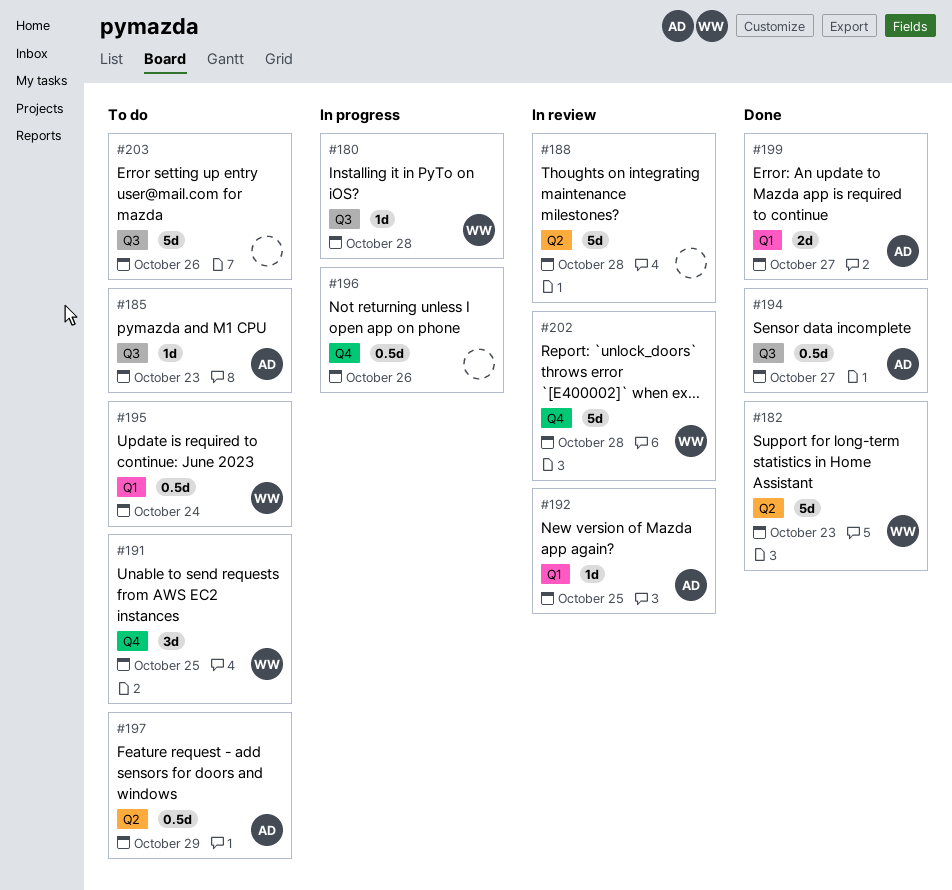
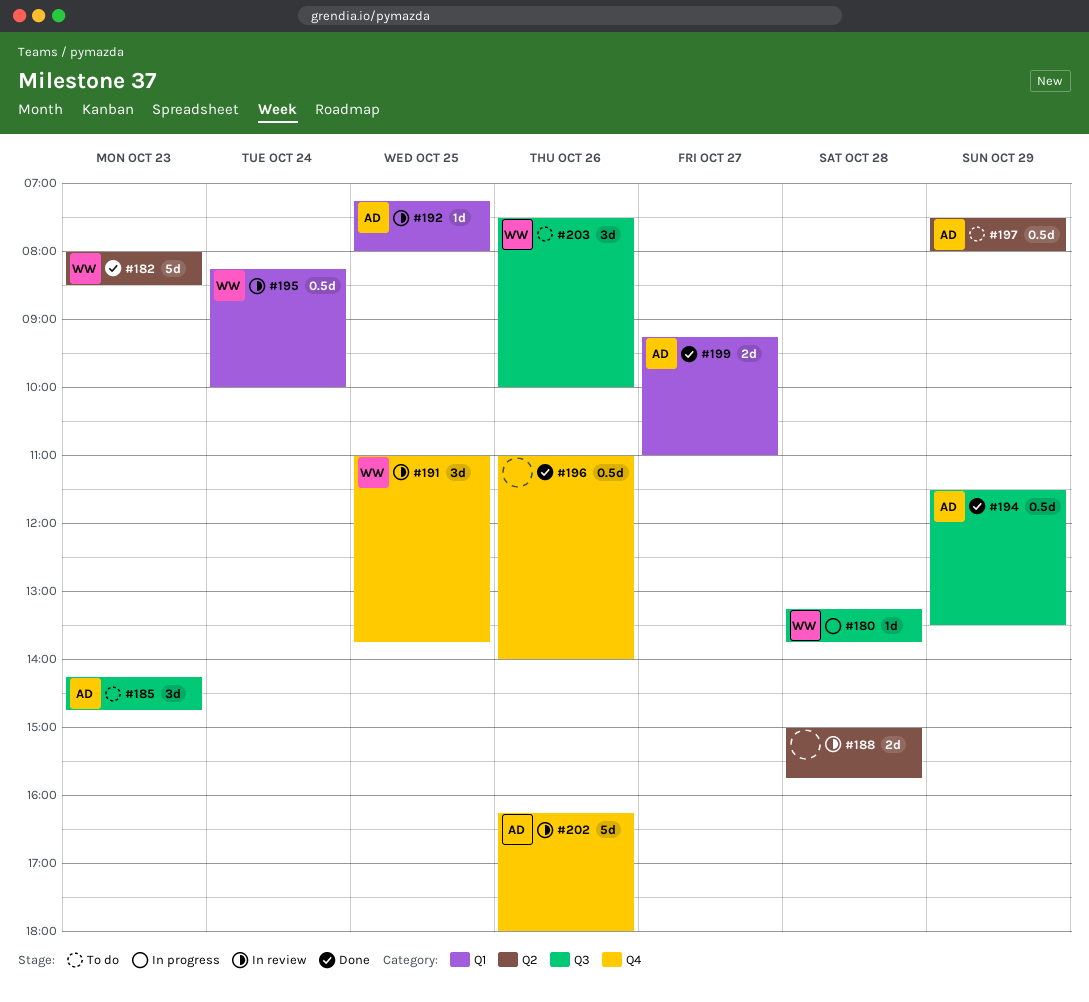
#185, estimate: 1d -> 3d
#188, estimate: 5d -> 2d
#191, status: To do -> In review
#194, day: Oct 27 -> Oct 29
#195, status: To do -> In review
#196, status: In progress -> Done
#202, owner: WW -> AD
#202, day: Oct 28 -> Oct 26
#203, owner: none -> WW
#203, estimate: 5d -> 3d

